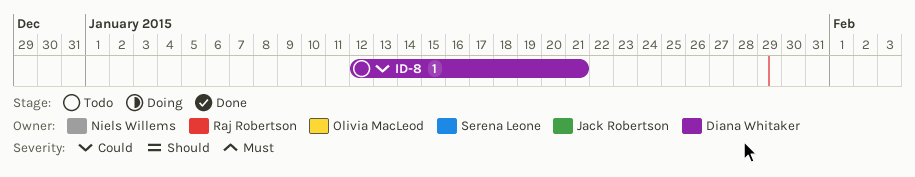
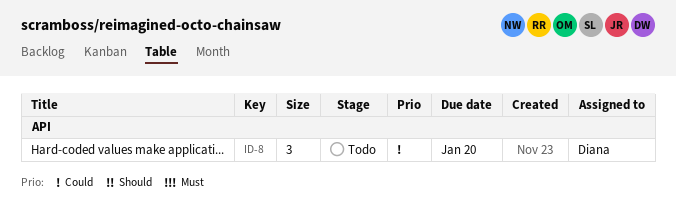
ID-8, estimate: 1 -> 3
ID-8, due: Jan 21 -> Jan 20

